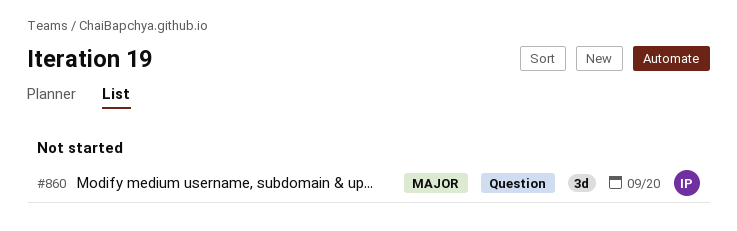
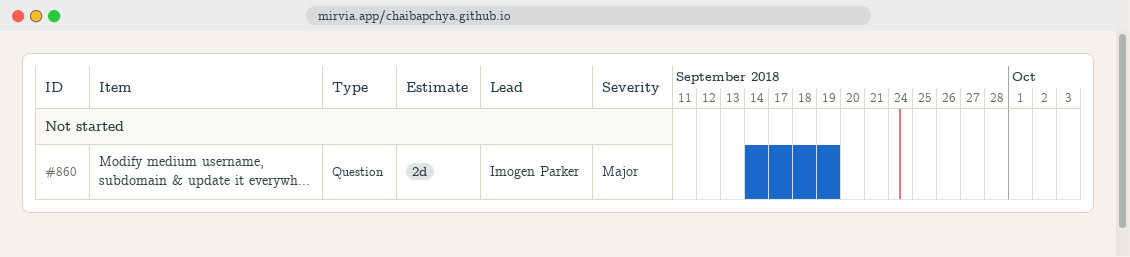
#860, estimate: 3d -> 2d
#860, due: Sep 20 -> Sep 19

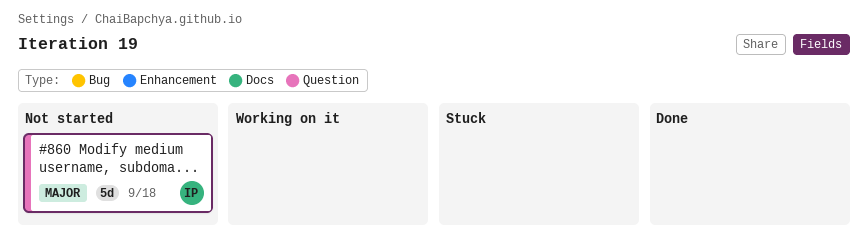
#860, estimate: 2d -> 5d
#860, due: Sep 19 -> Sep 18

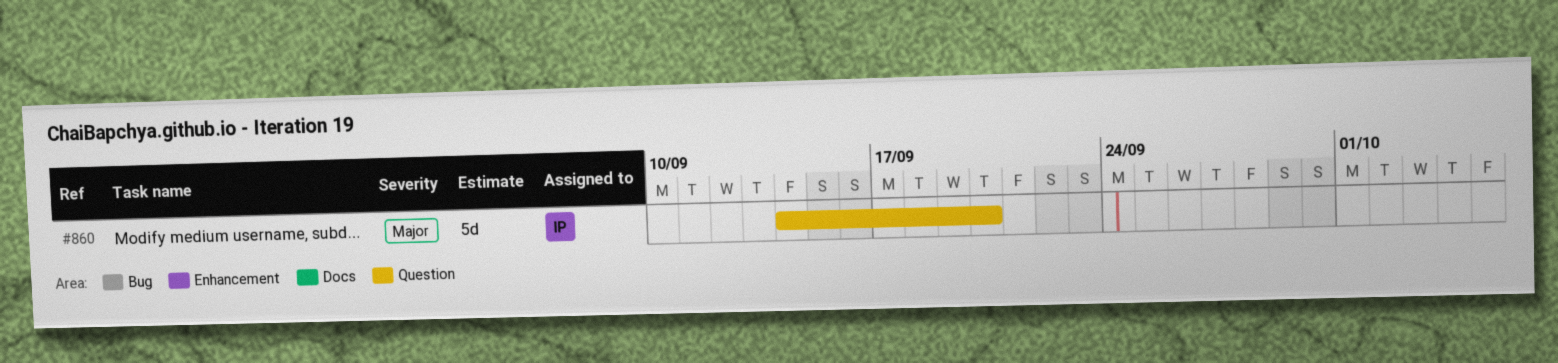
#860, due: Sep 18 -> Sep 20

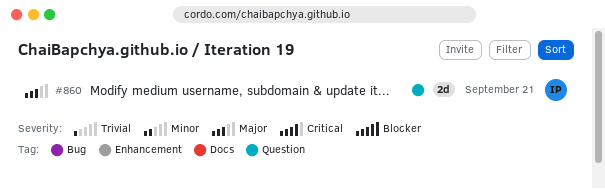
#860, estimate: 5d -> 2d
#860, due: Sep 20 -> Sep 21

